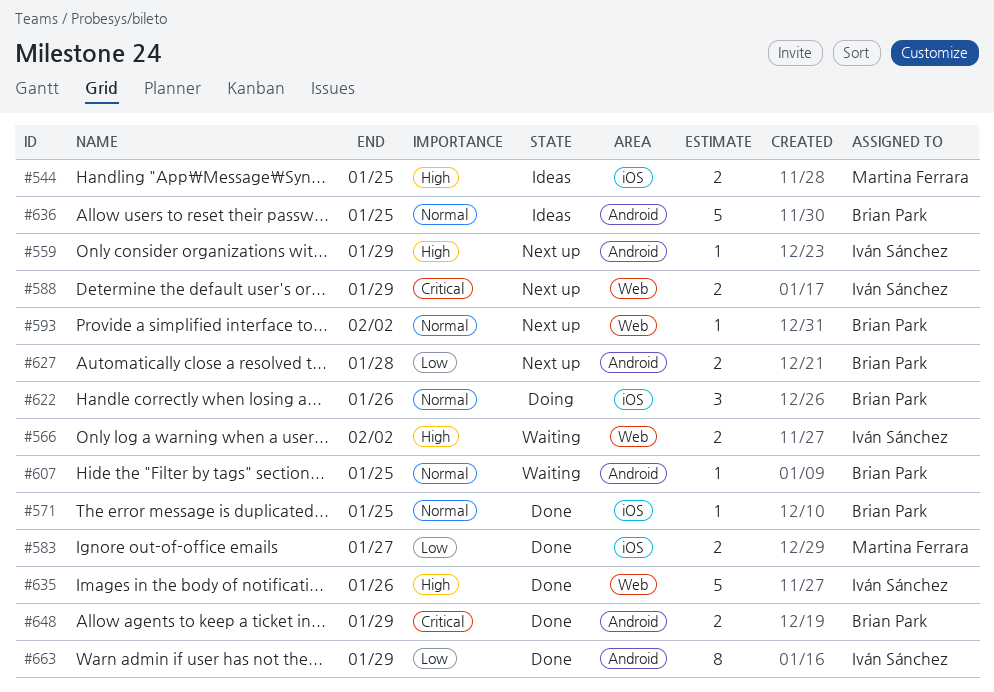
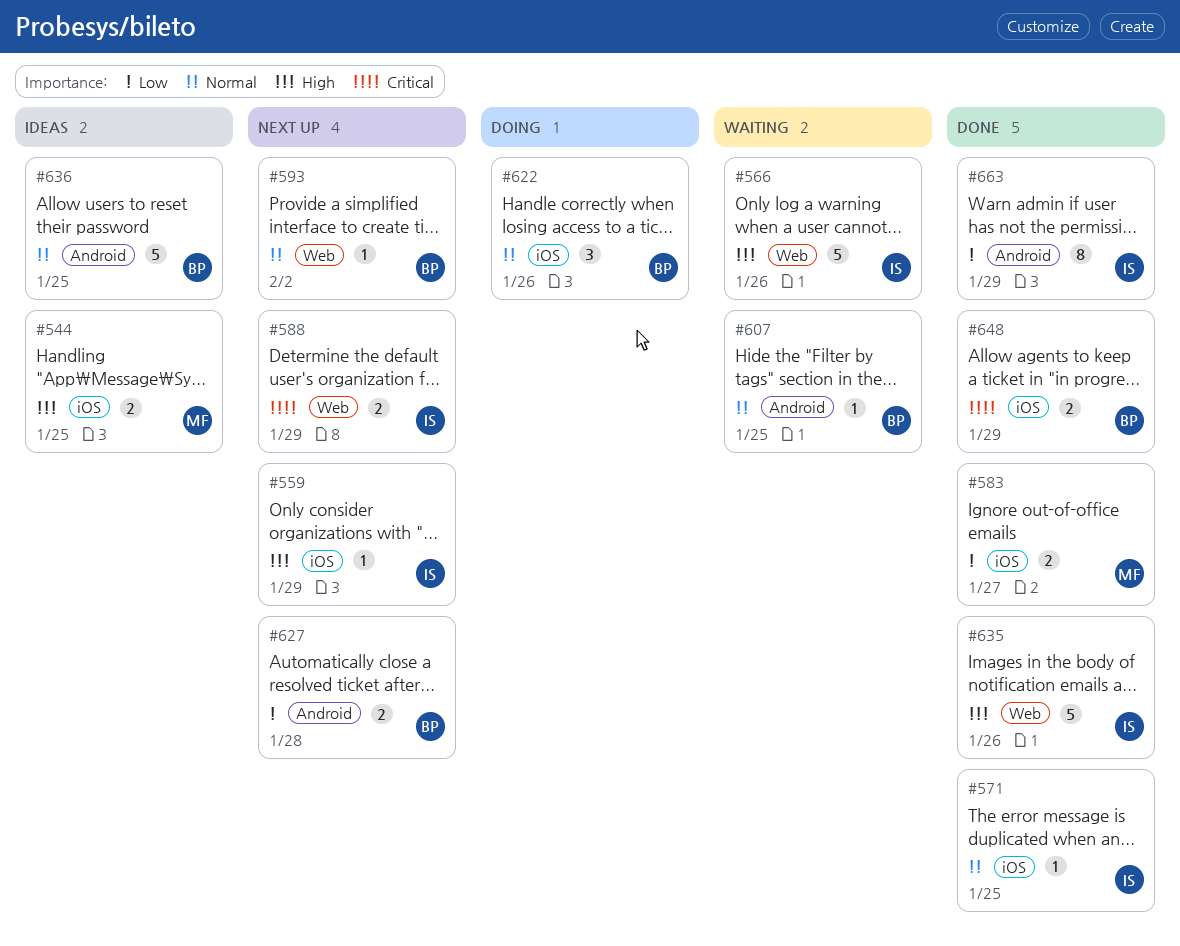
#559, label: Android -> iOS
#566, estimate: 2 -> 5
#566, due: Feb 2 -> Jan 26
#571, owner: Brian Park -> Iván Sánchez
#648, label: Android -> iOS

